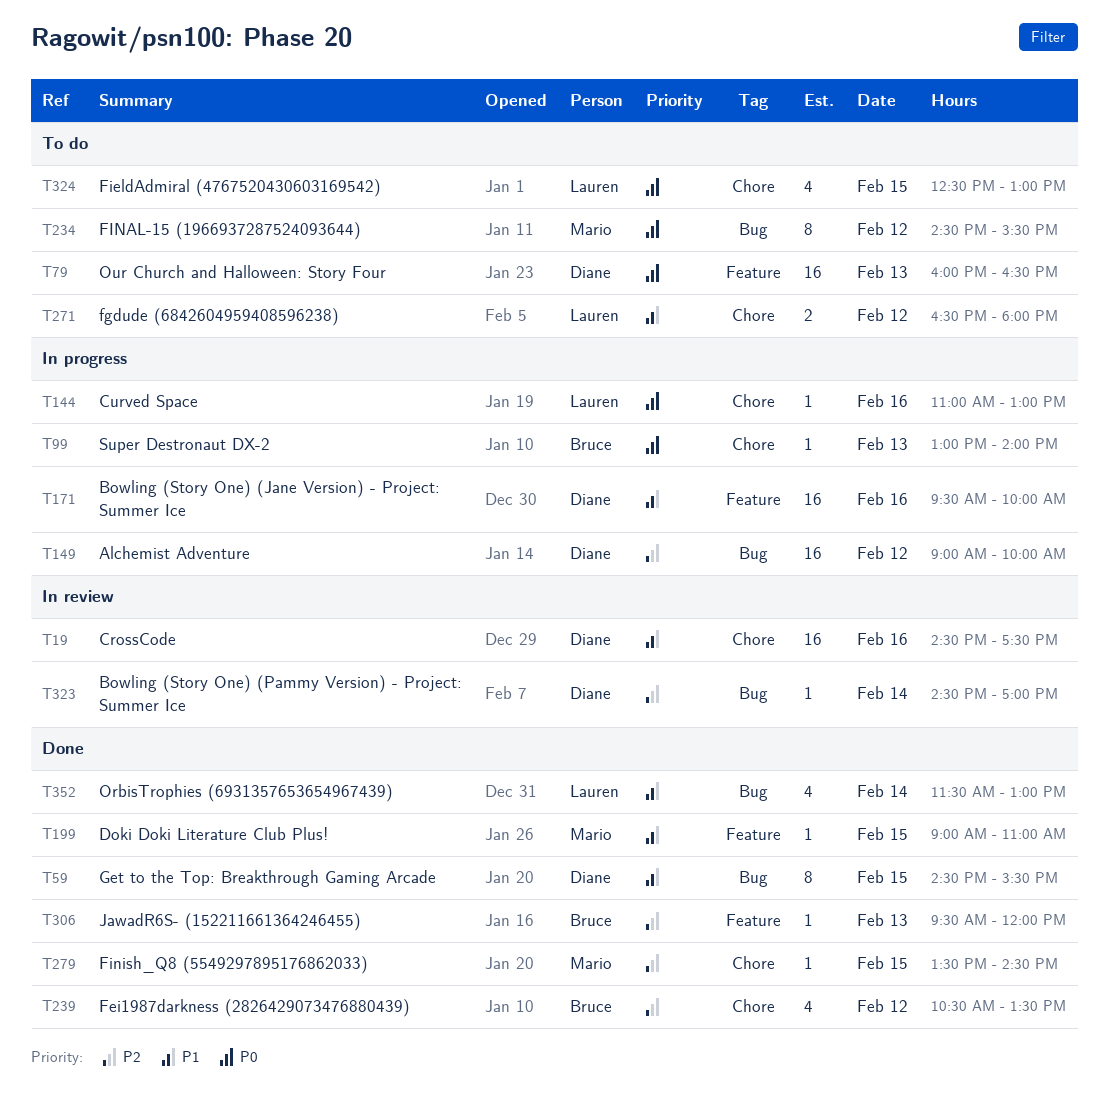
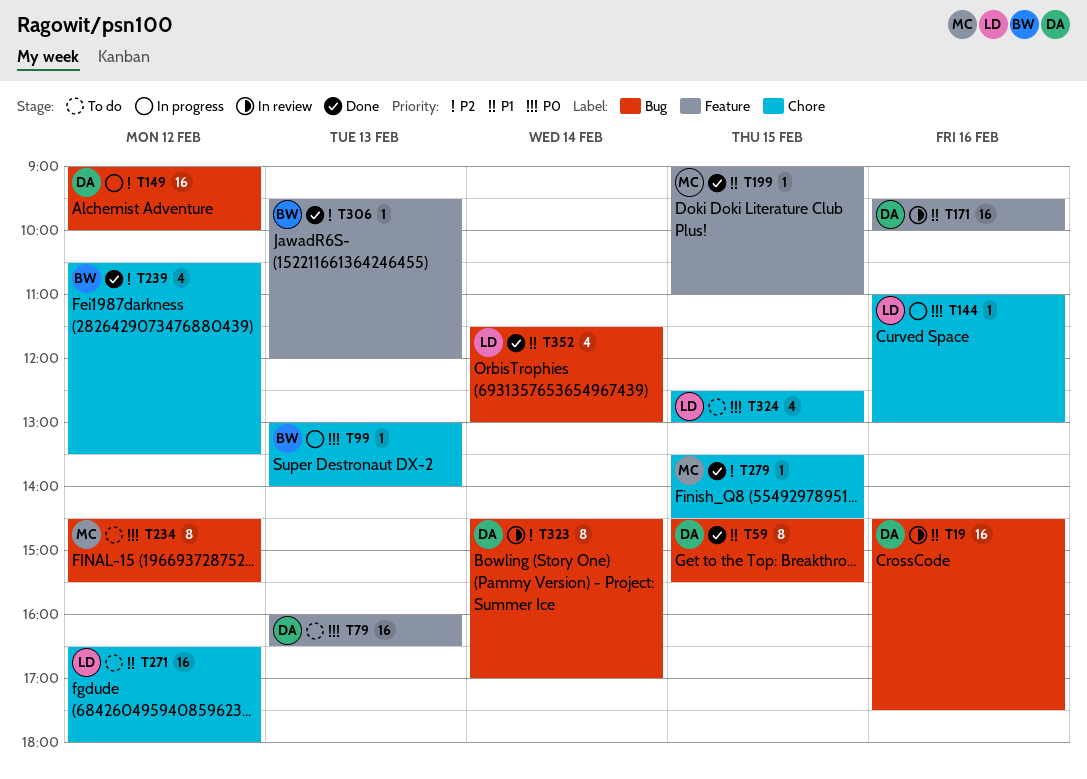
T19, label: Chore -> Bug
T171, status: In progress -> In review
T271, estimate: 2 -> 16
T323, estimate: 1 -> 8

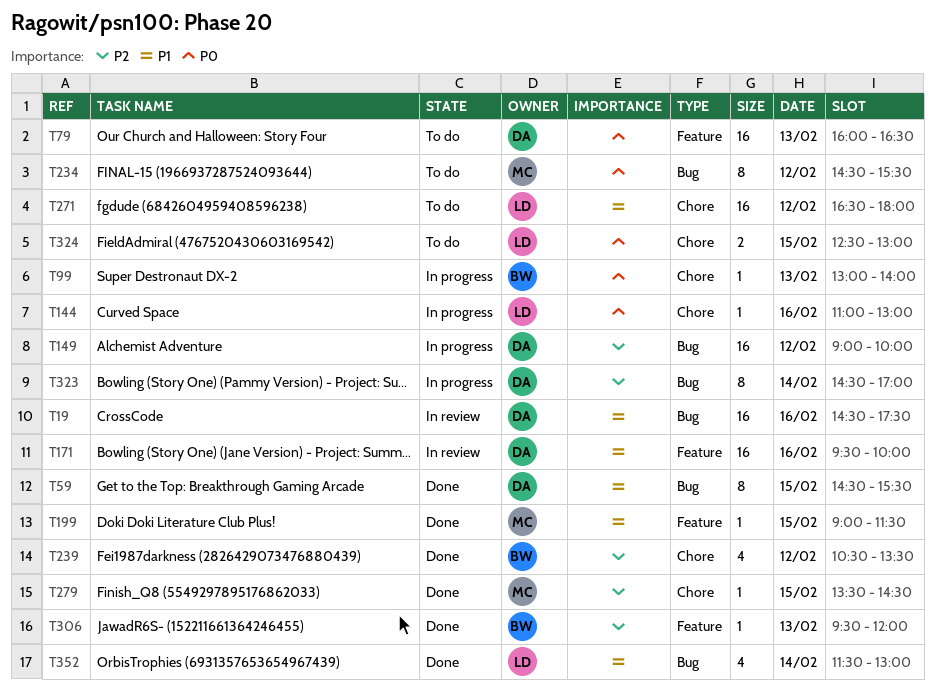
T199, ends: 11:00 -> 11:30
T323, status: In review -> In progress
T324, estimate: 4 -> 2

